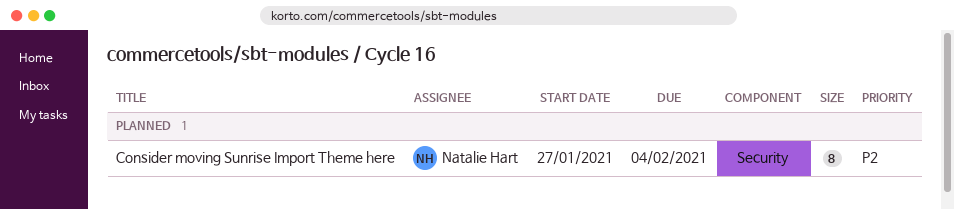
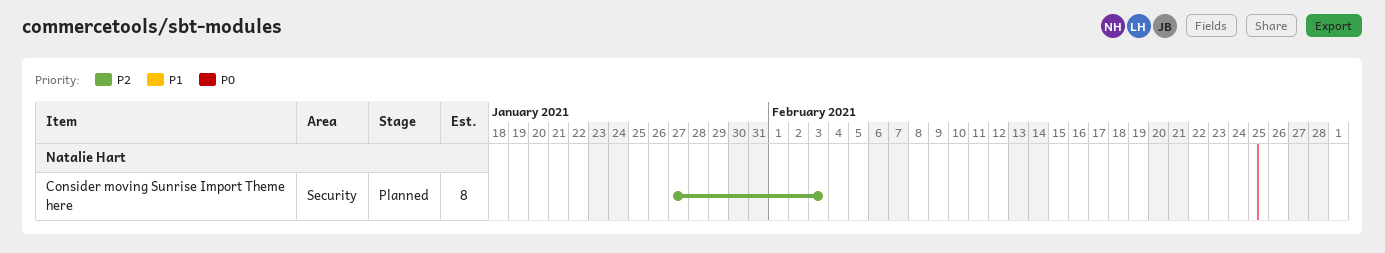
Consider moving Sunrise Import Theme here, due: Feb 4 -> Feb 3

